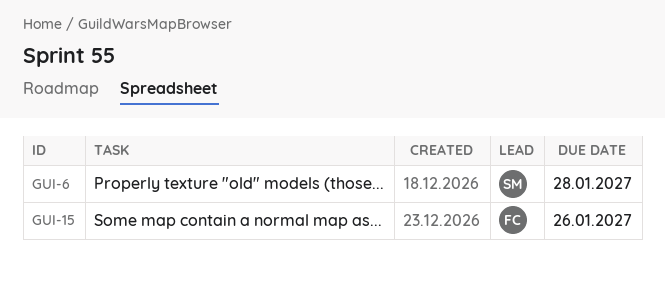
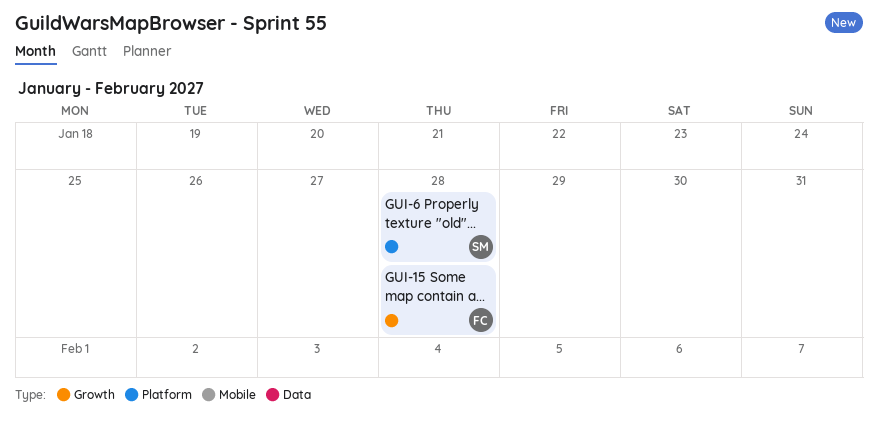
GUI-15, due: Jan 26 -> Jan 28

